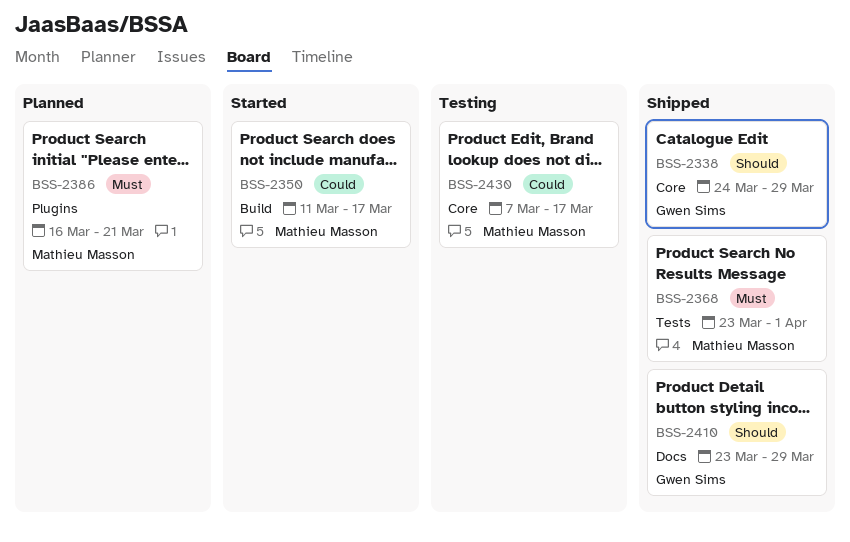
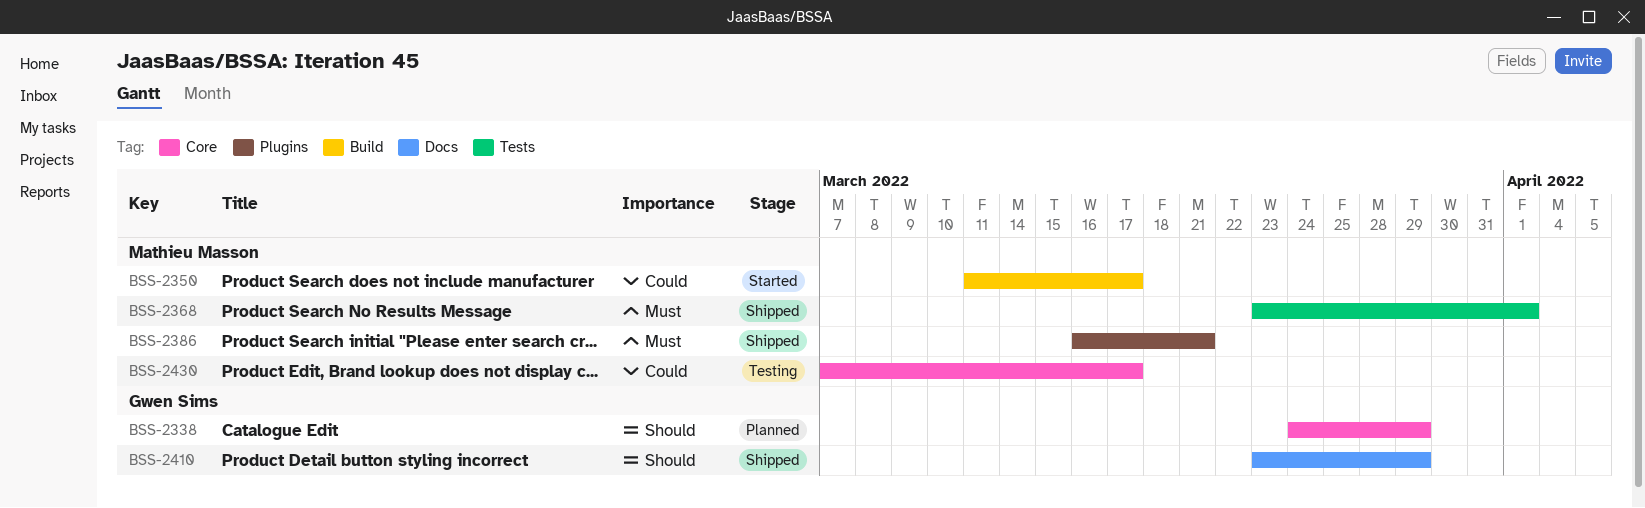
BSS-2338, status: Shipped -> Planned
BSS-2386, status: Planned -> Shipped

